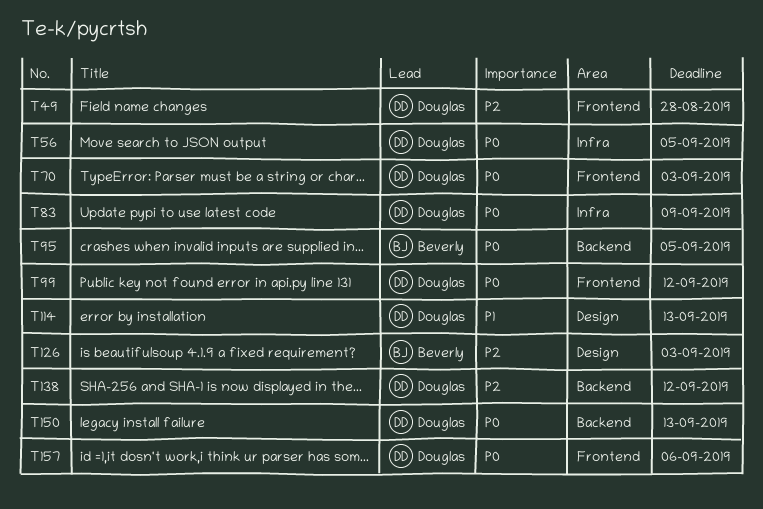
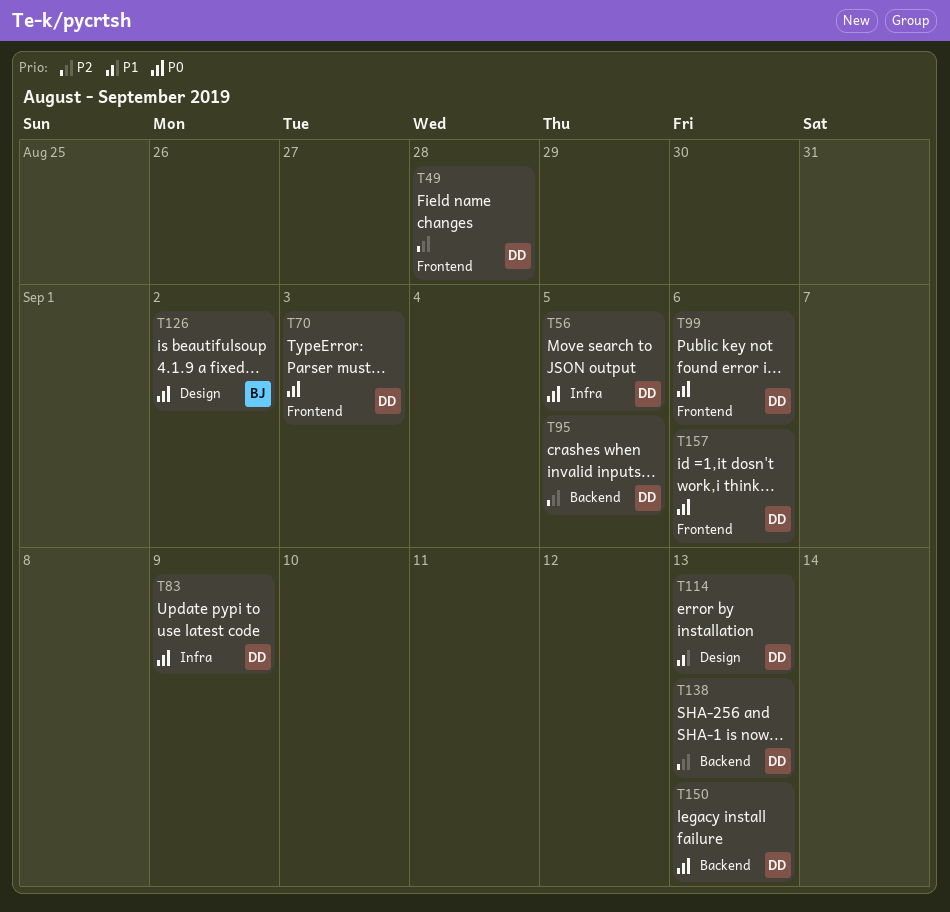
T95, owner: Beverly -> Douglas
T95, priority: P0 -> P2
T99, due: Sep 12 -> Sep 6
T126, priority: P2 -> P0
T126, due: Sep 3 -> Sep 2
T138, due: Sep 12 -> Sep 13

